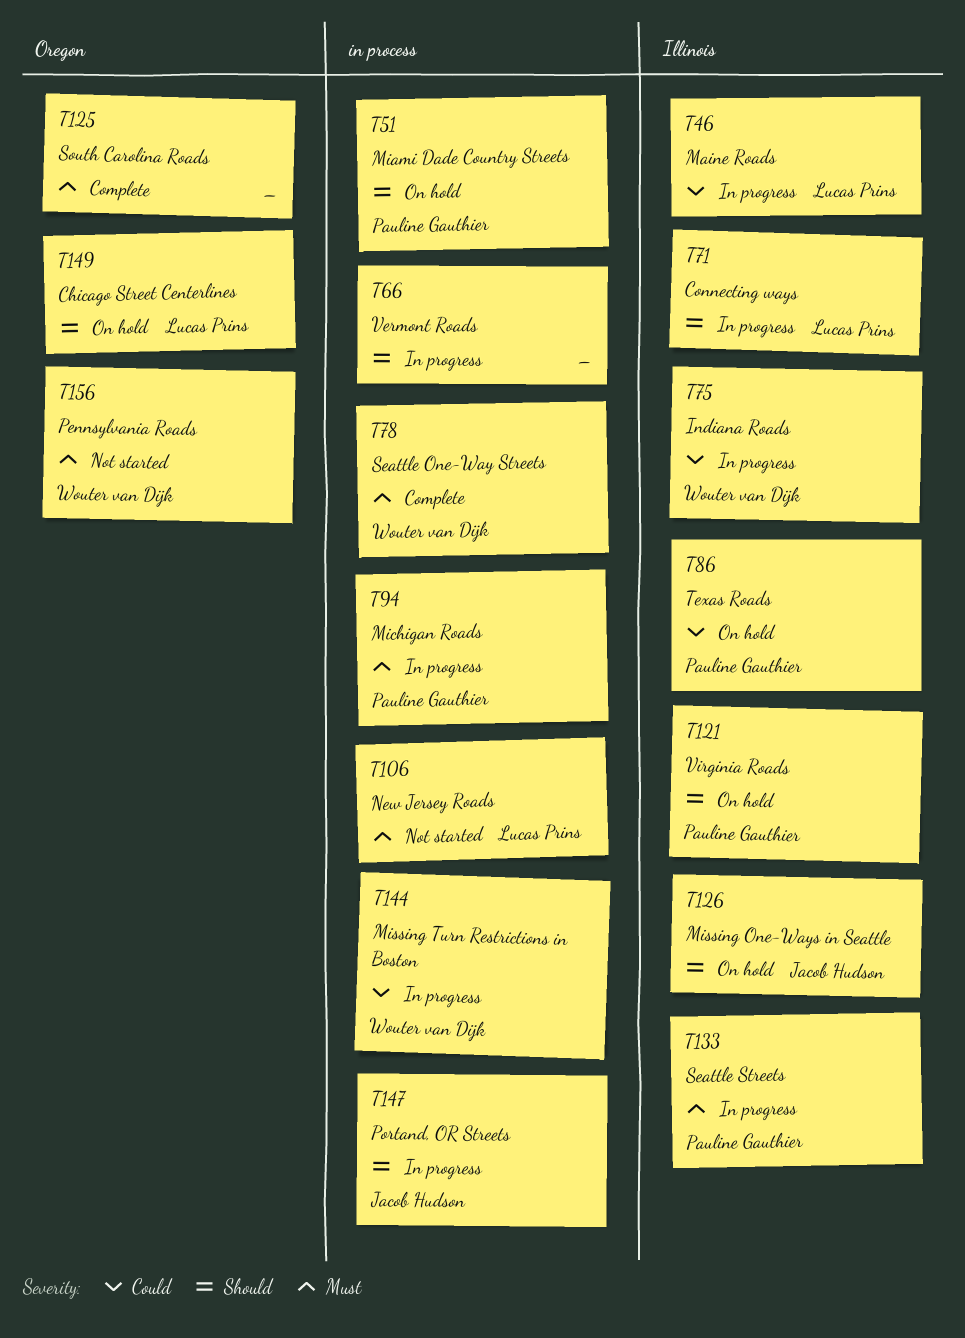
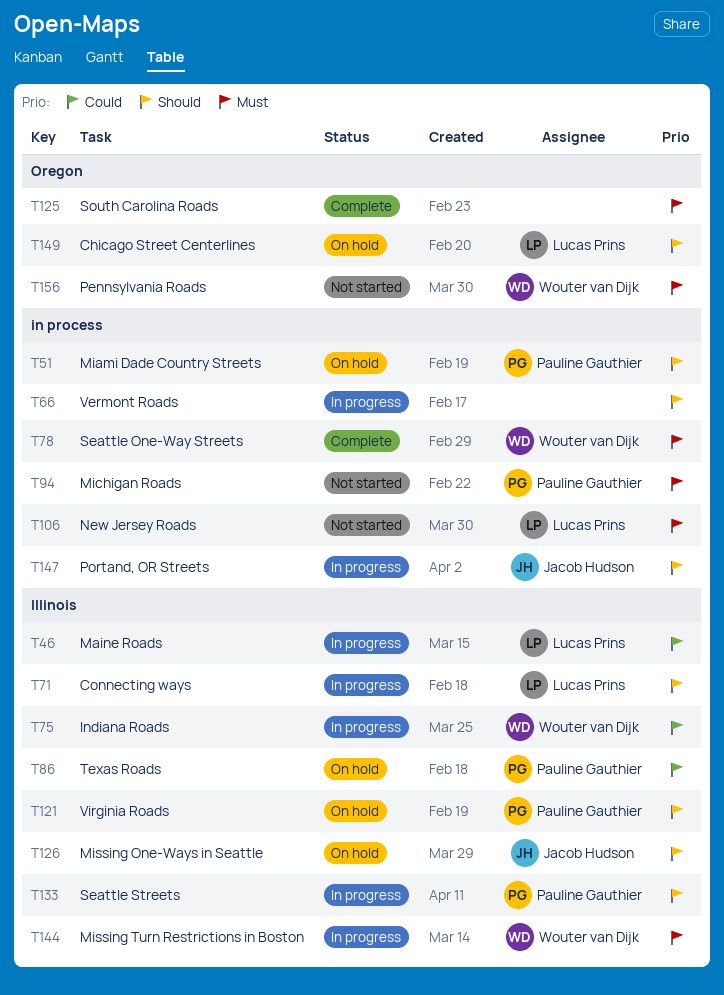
T94, status: In progress -> Not started
T133, priority: Must -> Should
T144, priority: Could -> Must
T144, label: in process -> Illinois

